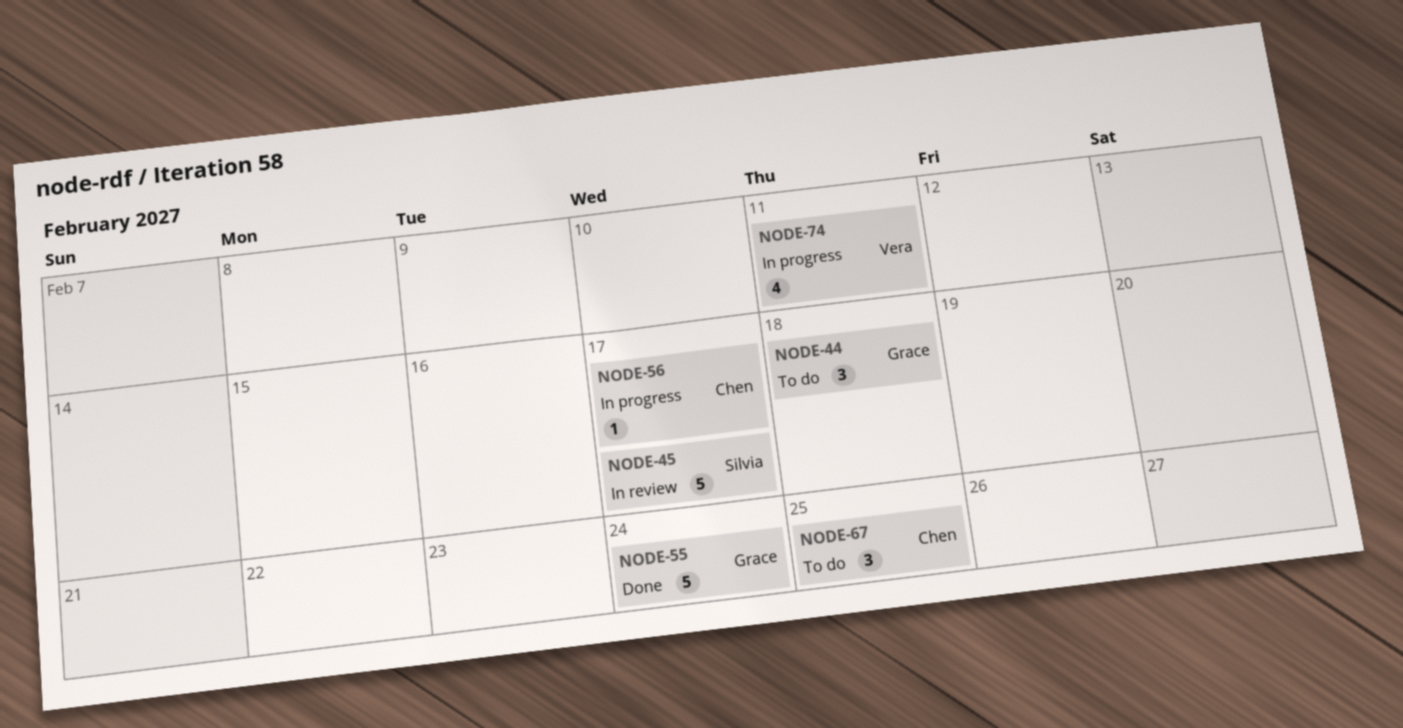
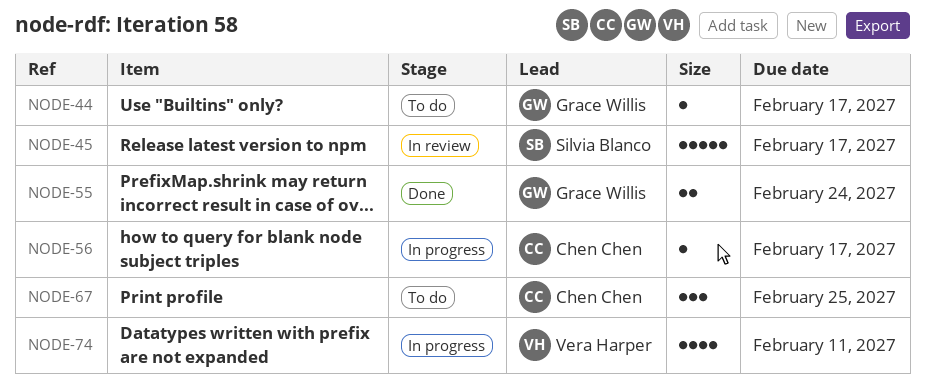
NODE-44, estimate: 3 -> 1
NODE-44, due: Feb 18 -> Feb 17
NODE-55, estimate: 5 -> 2

